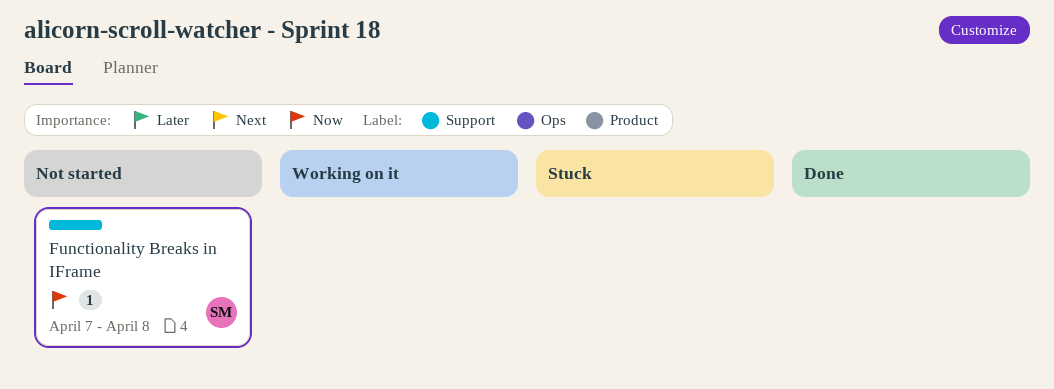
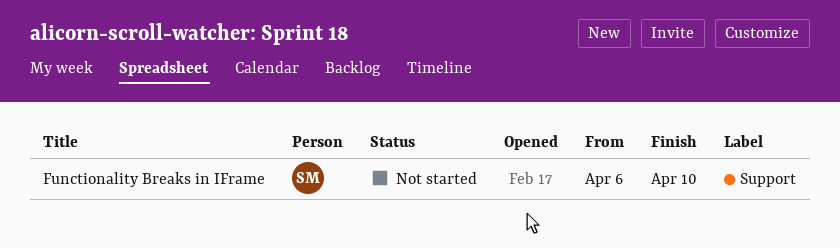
Functionality Breaks in IFrame, start: Apr 7 -> Apr 6
Functionality Breaks in IFrame, due: Apr 8 -> Apr 10

